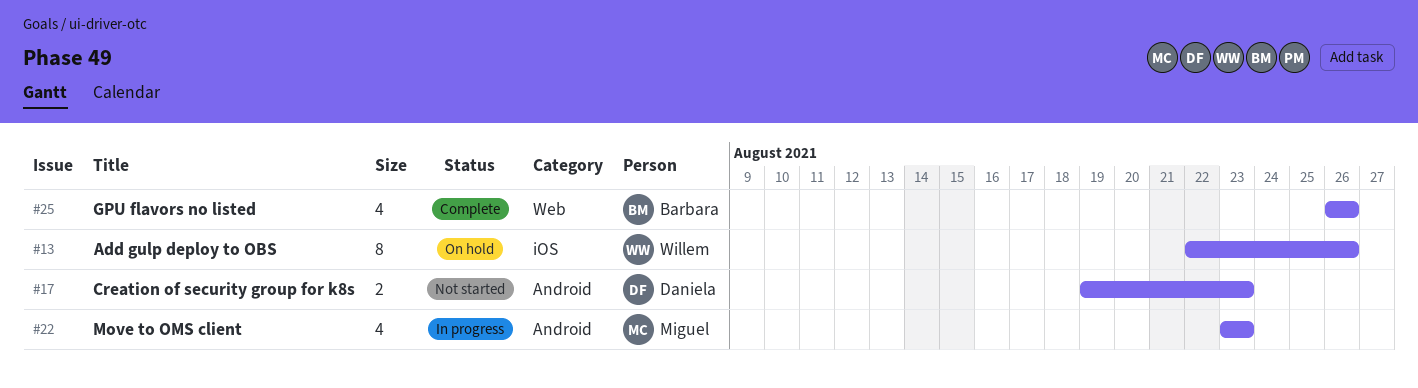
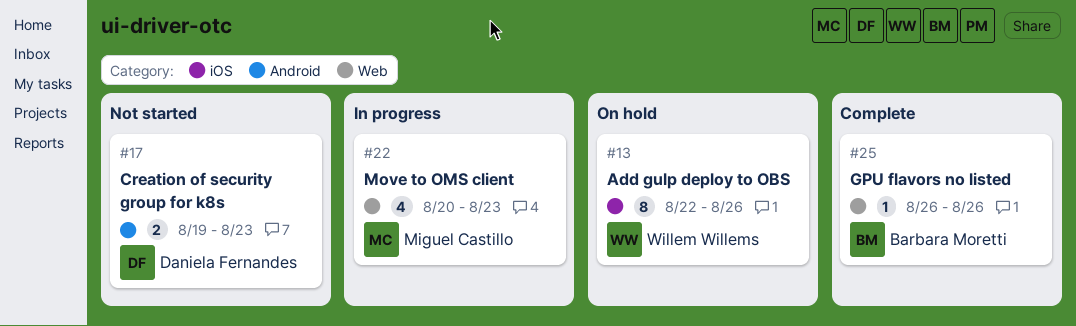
#22, label: Android -> Web
#22, start: Aug 23 -> Aug 20
#25, estimate: 4 -> 1

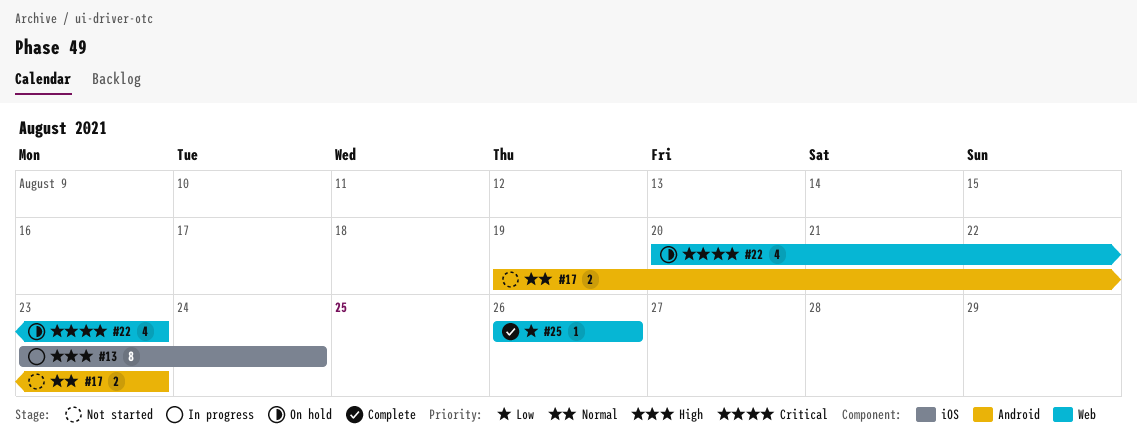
#13, status: On hold -> In progress
#13, start: Aug 22 -> Aug 23
#13, due: Aug 26 -> Aug 24
#22, status: In progress -> On hold

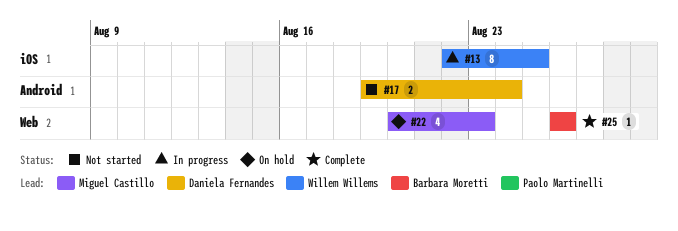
#13, start: Aug 23 -> Aug 22
#13, due: Aug 24 -> Aug 25
#17, due: Aug 23 -> Aug 24

